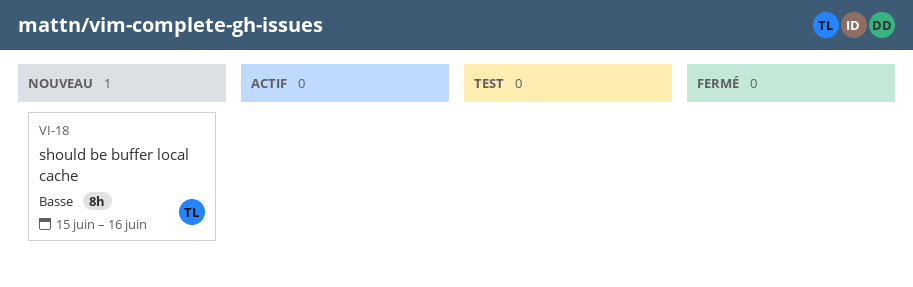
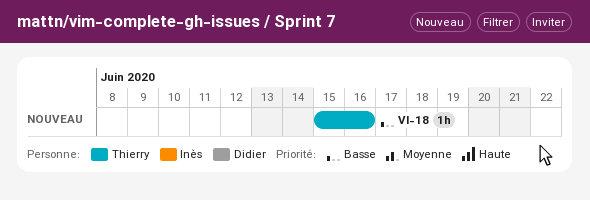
VI-18, estimate: 8h -> 1h

